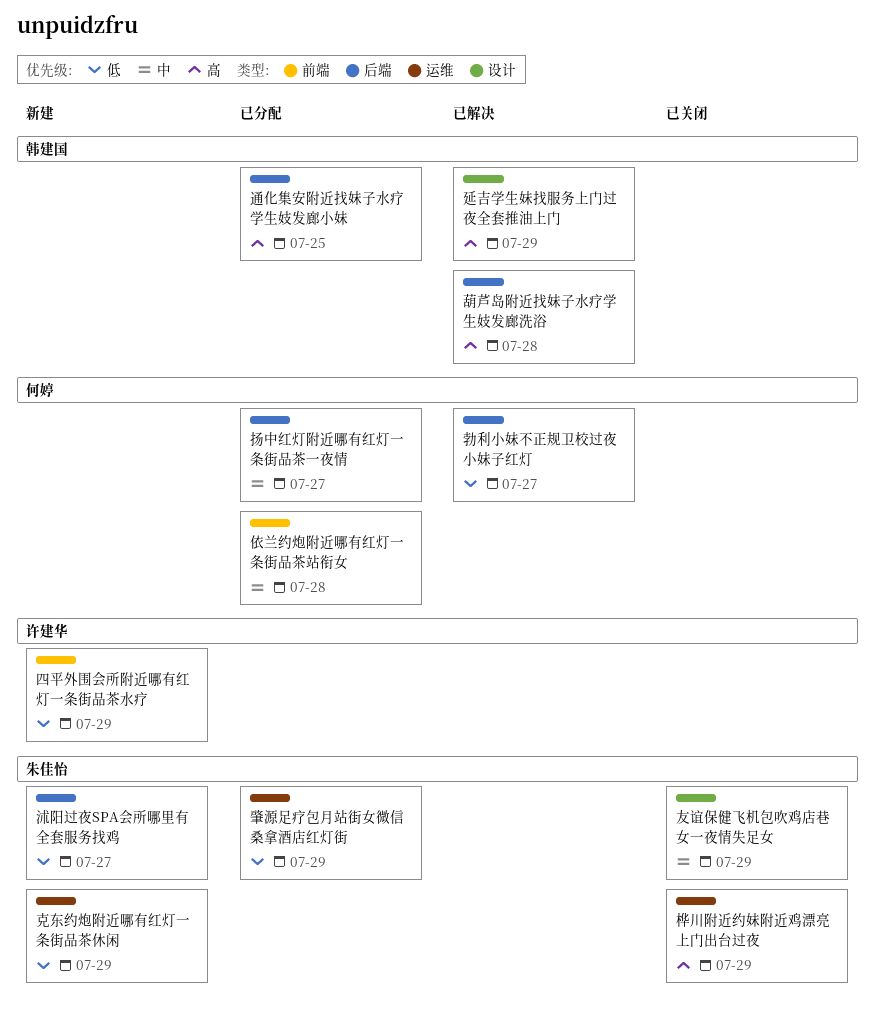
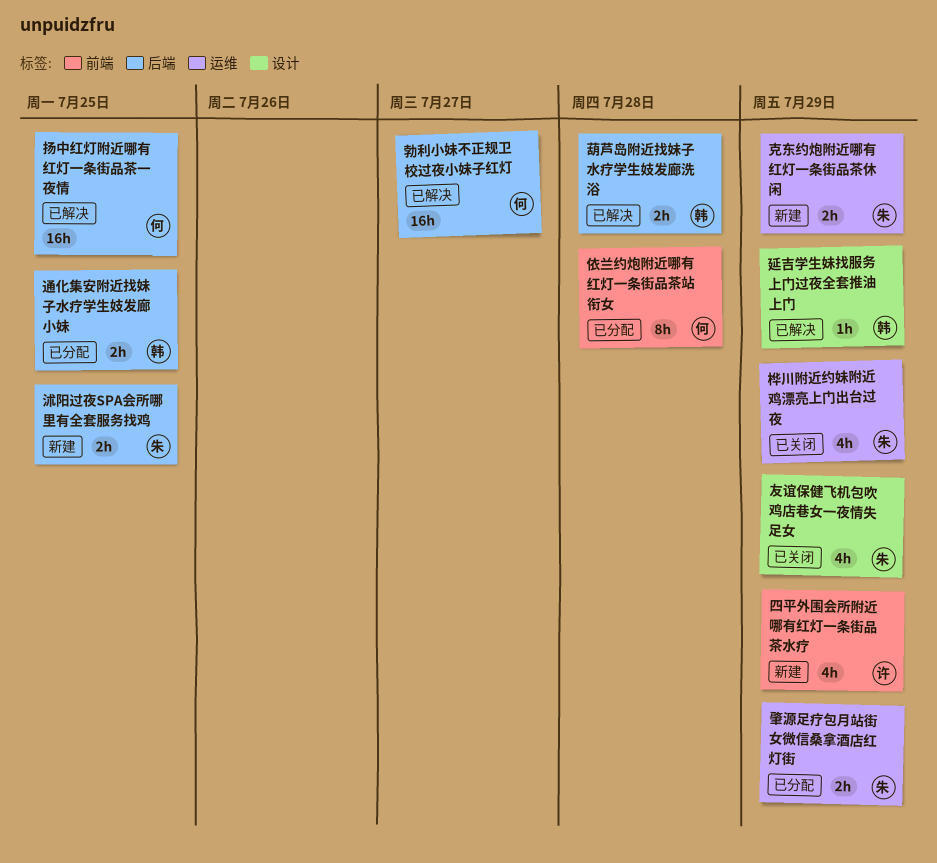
扬中红灯附近哪有红灯一条街品茶一夜情, status: 已分配 -> 已解决
扬中红灯附近哪有红灯一条街品茶一夜情, due: Jul 27 -> Jul 25
沭阳过夜SPA会所哪里有全套服务找鸡, due: Jul 27 -> Jul 25

